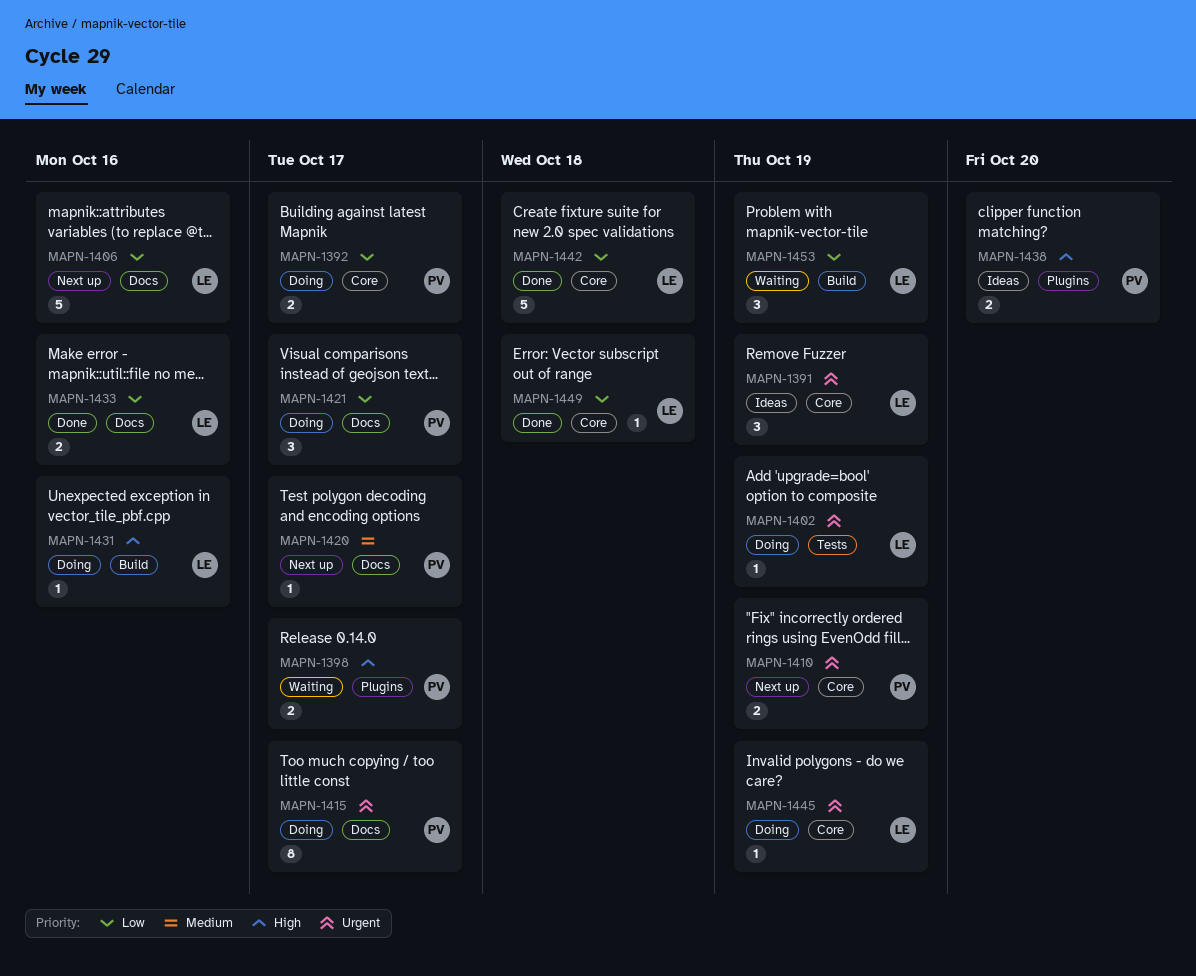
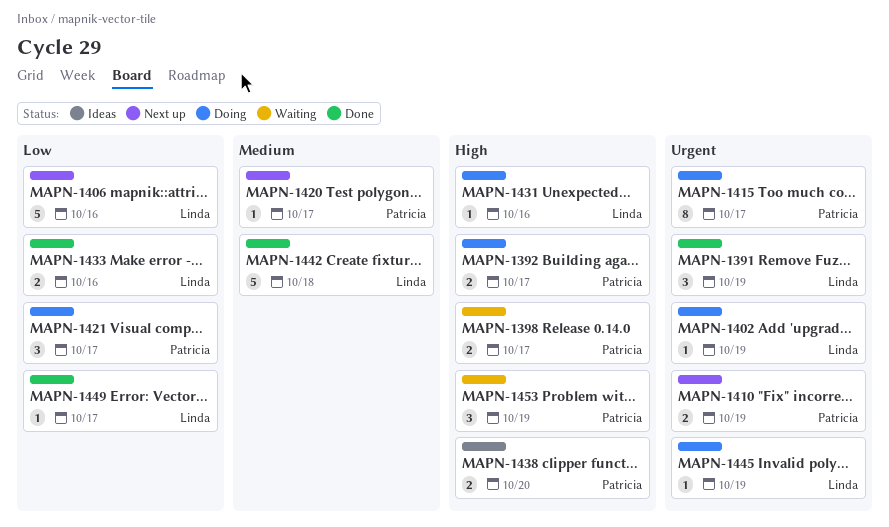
MAPN-1391, status: Ideas -> Done
MAPN-1392, priority: Low -> High
MAPN-1442, priority: Low -> Medium
MAPN-1449, due: Oct 18 -> Oct 17
MAPN-1453, owner: Linda -> Patricia
MAPN-1453, priority: Low -> High

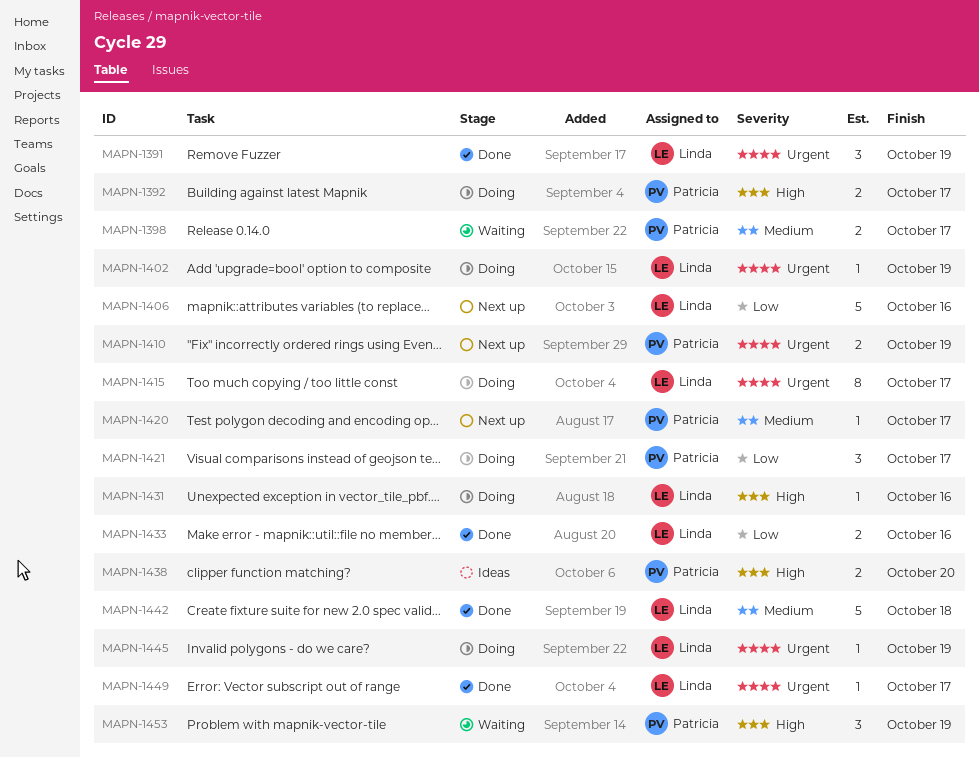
MAPN-1398, priority: High -> Medium
MAPN-1415, owner: Patricia -> Linda
MAPN-1449, priority: Low -> Urgent

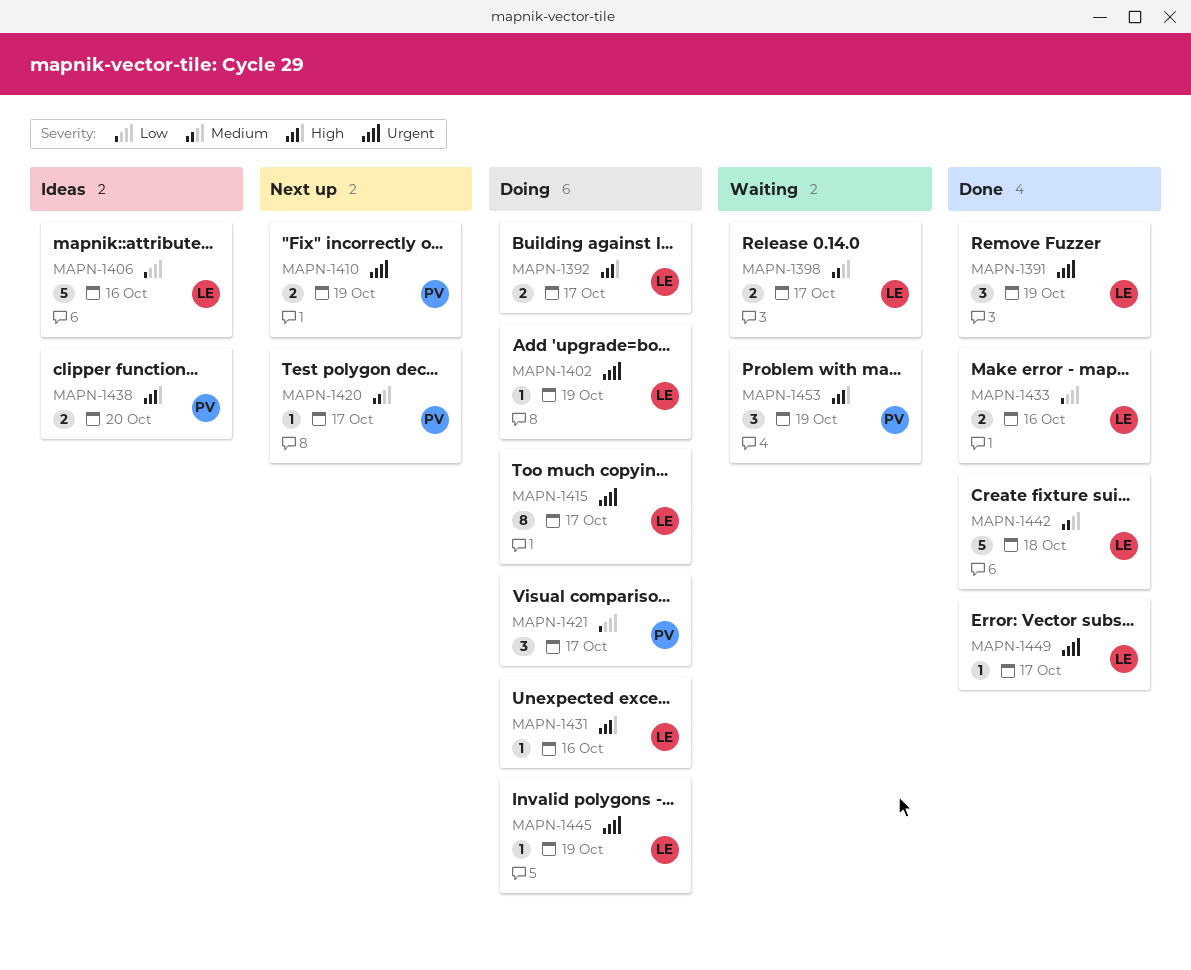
MAPN-1392, owner: Patricia -> Linda
MAPN-1398, owner: Patricia -> Linda
MAPN-1406, status: Next up -> Ideas

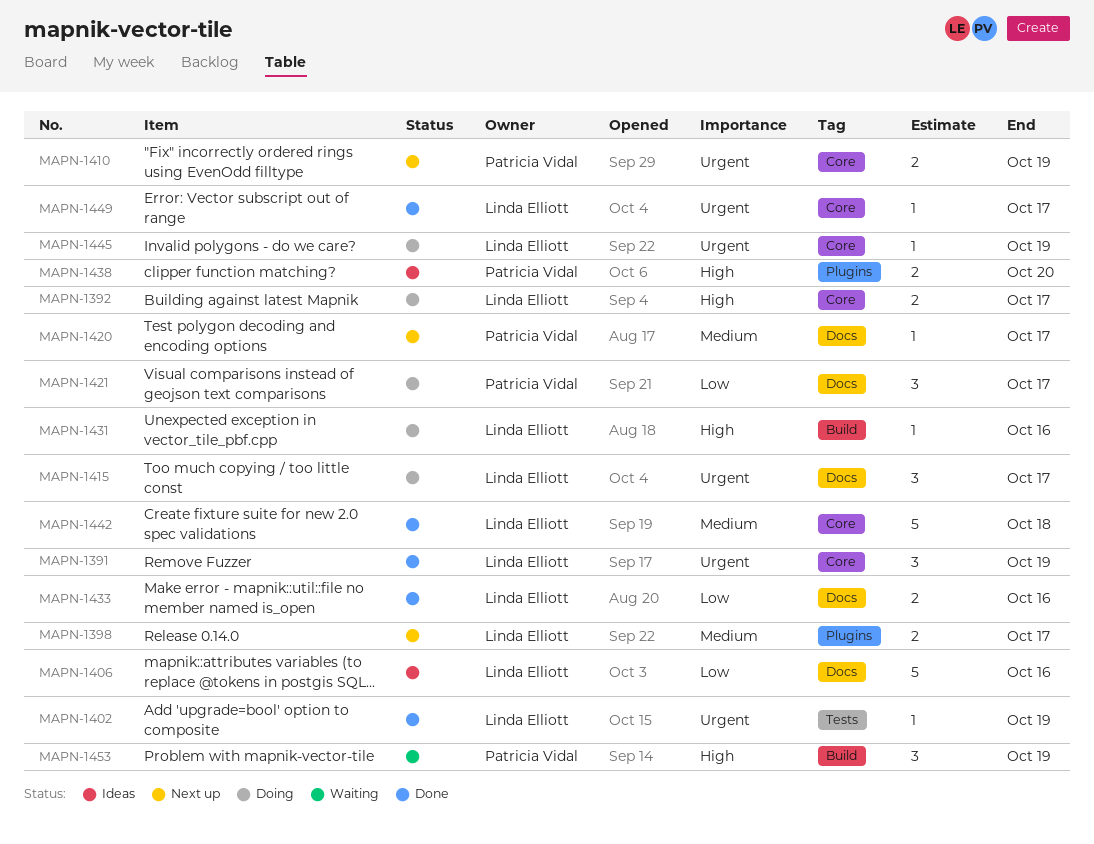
MAPN-1398, status: Waiting -> Next up
MAPN-1402, status: Doing -> Done
MAPN-1415, estimate: 8 -> 3

